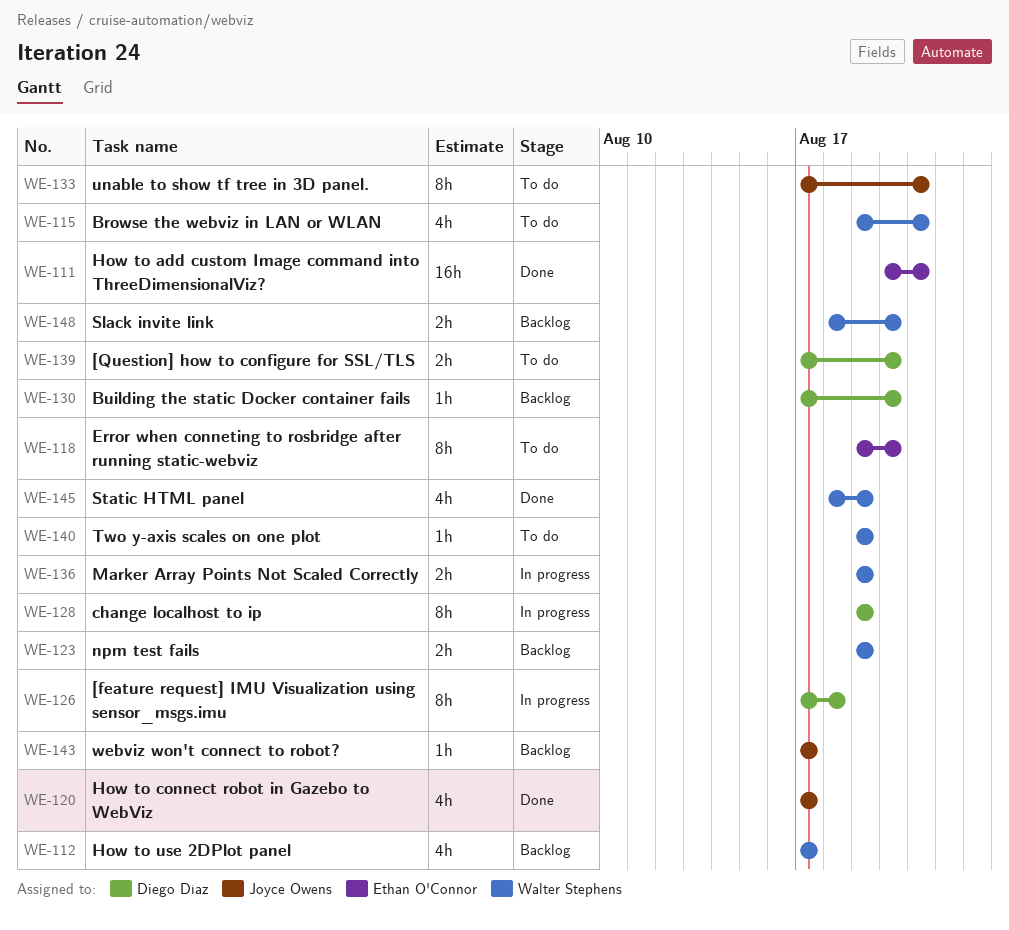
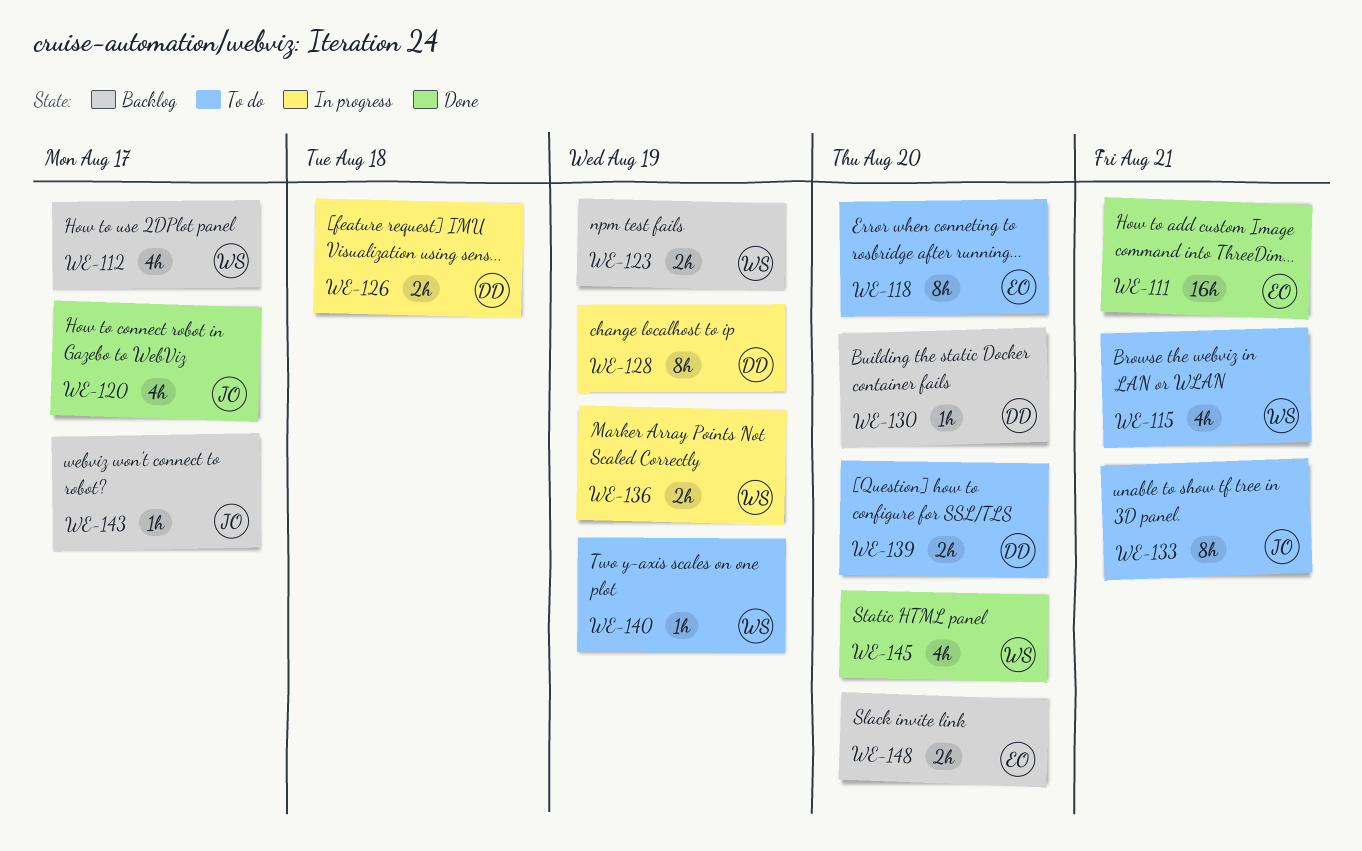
WE-126, estimate: 8h -> 2h
WE-145, due: Aug 19 -> Aug 20
WE-148, owner: Walter Stephens -> Ethan O'Connor

